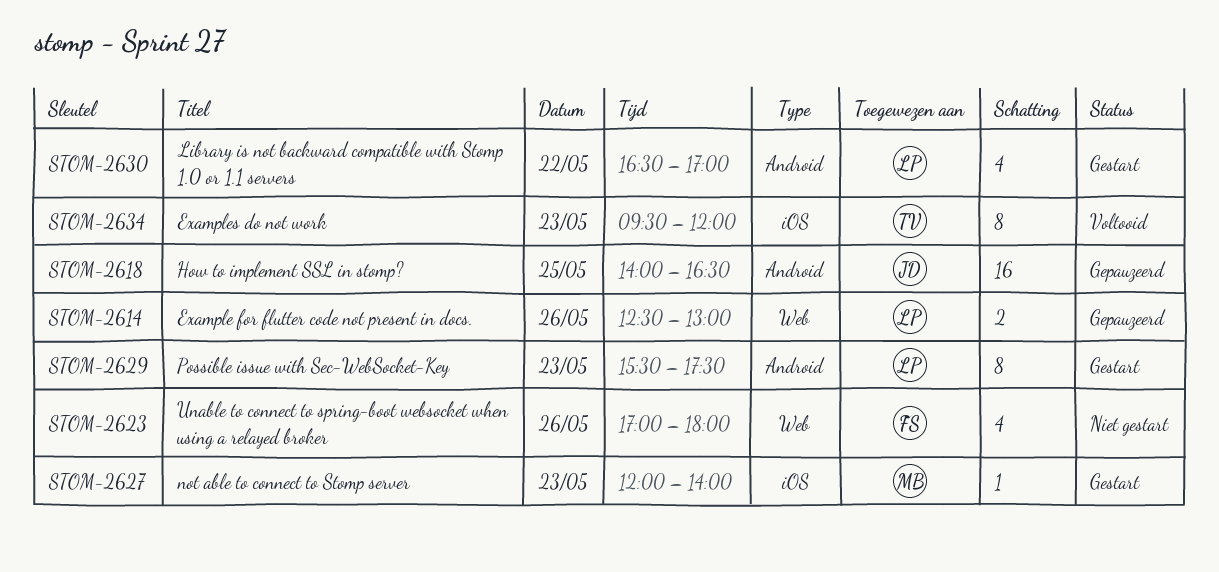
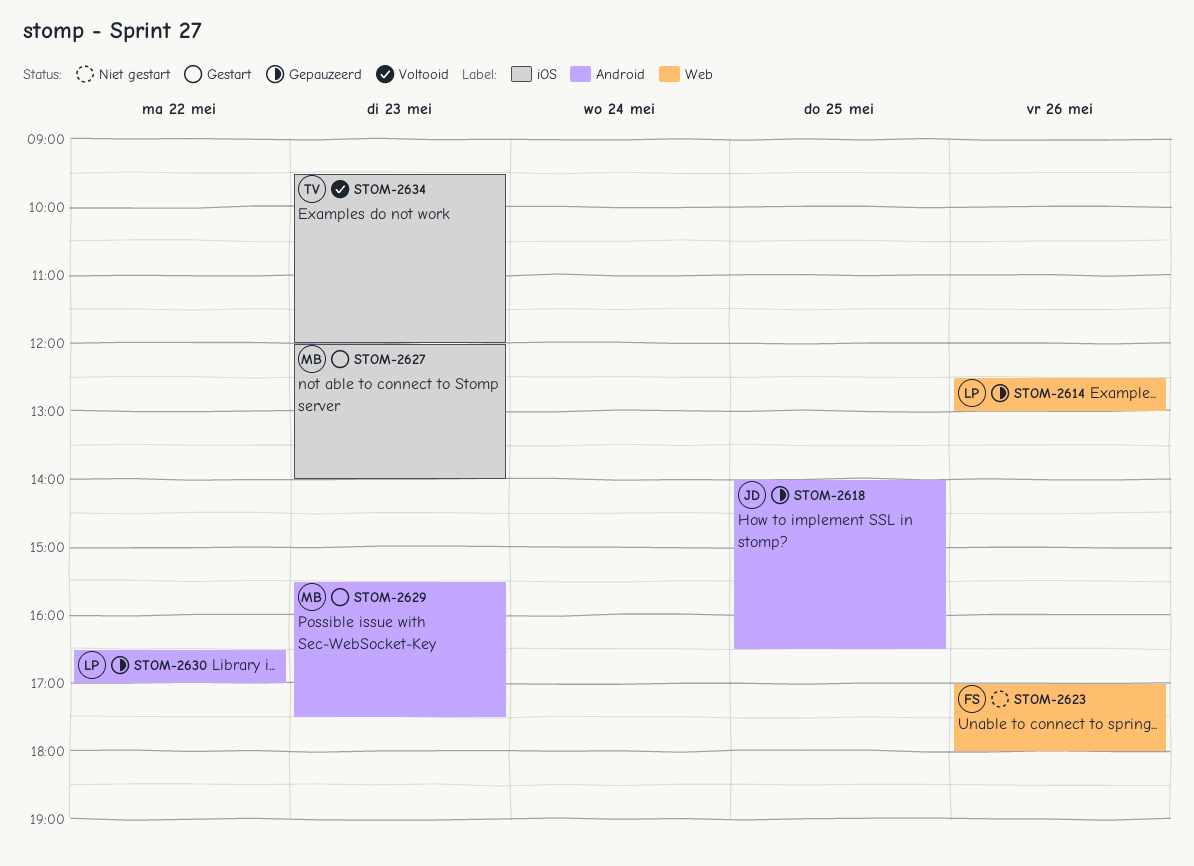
STOM-2629, owner: LP -> MB
STOM-2630, status: Gestart -> Gepauzeerd

